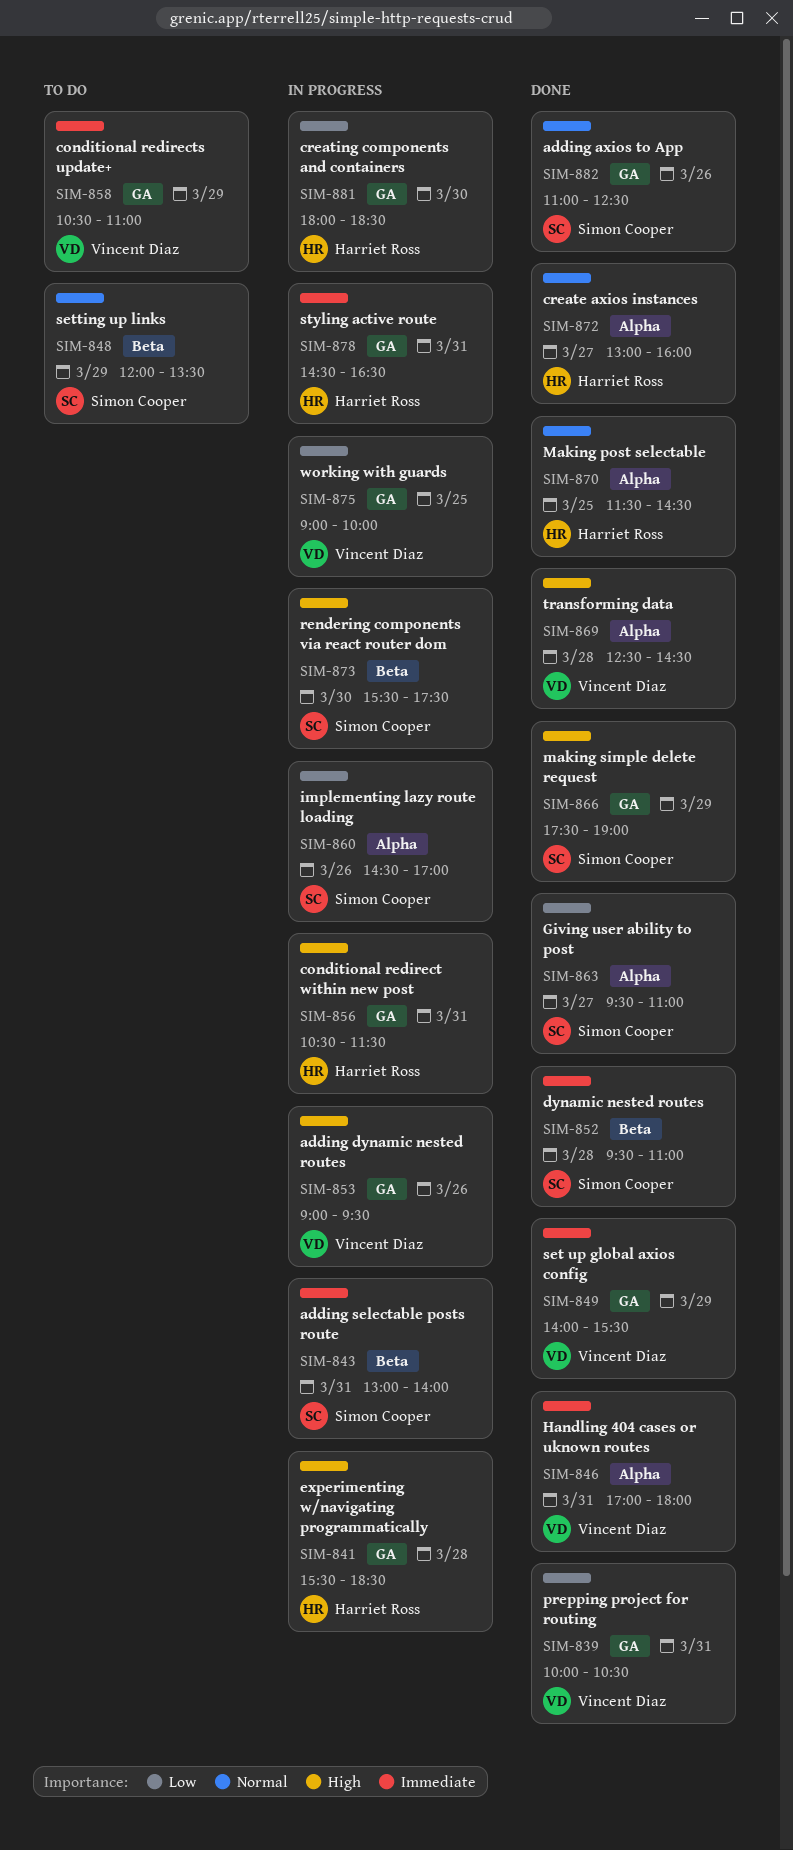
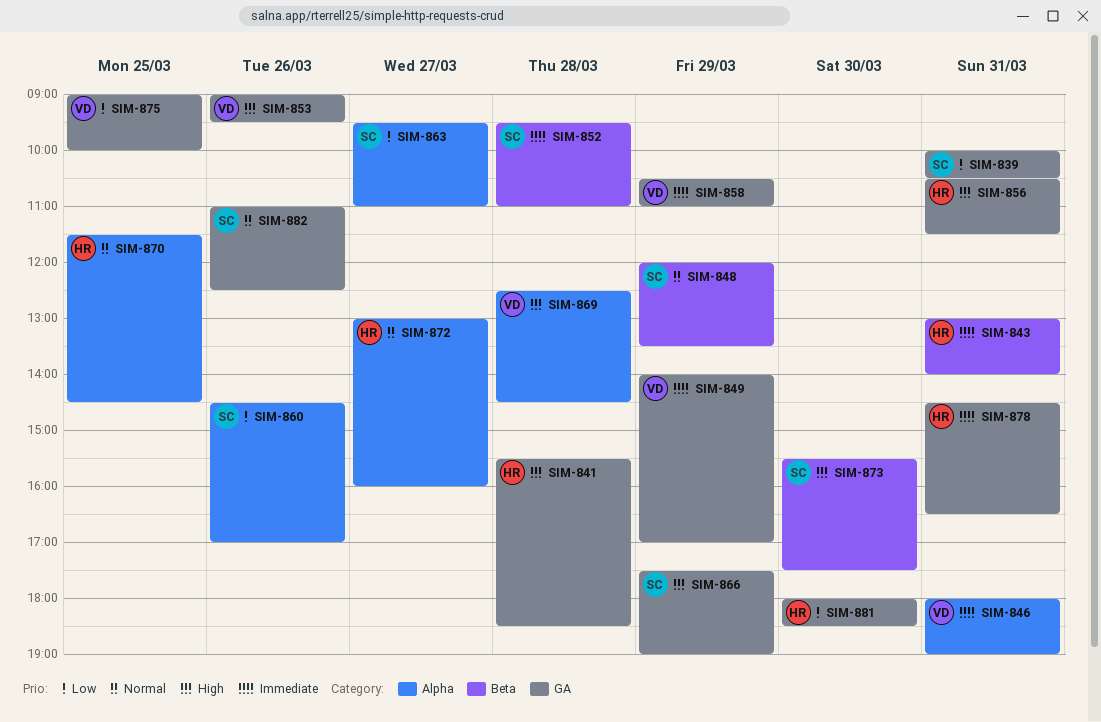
SIM-839, owner: Vincent Diaz -> Simon Cooper
SIM-843, owner: Simon Cooper -> Harriet Ross
SIM-846, begins: 17:00 -> 18:00
SIM-846, ends: 18:00 -> 19:00
SIM-849, ends: 15:30 -> 17:00

